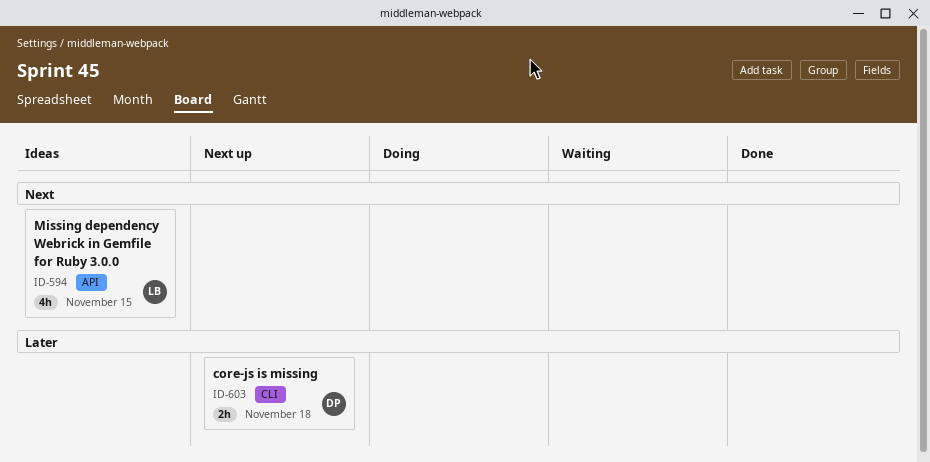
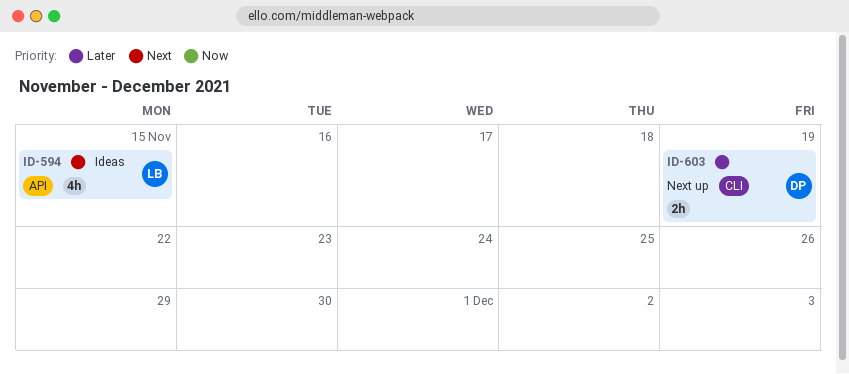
ID-603, due: Nov 18 -> Nov 19

